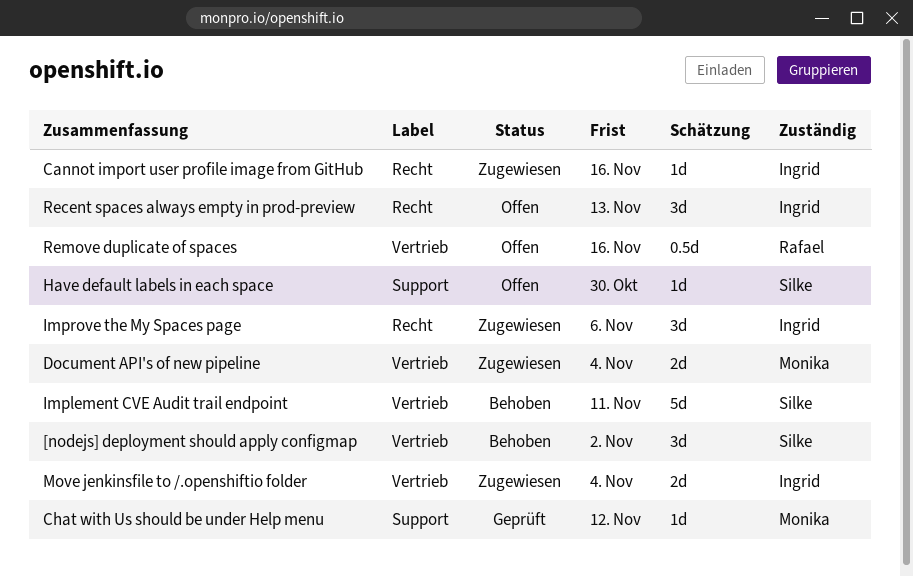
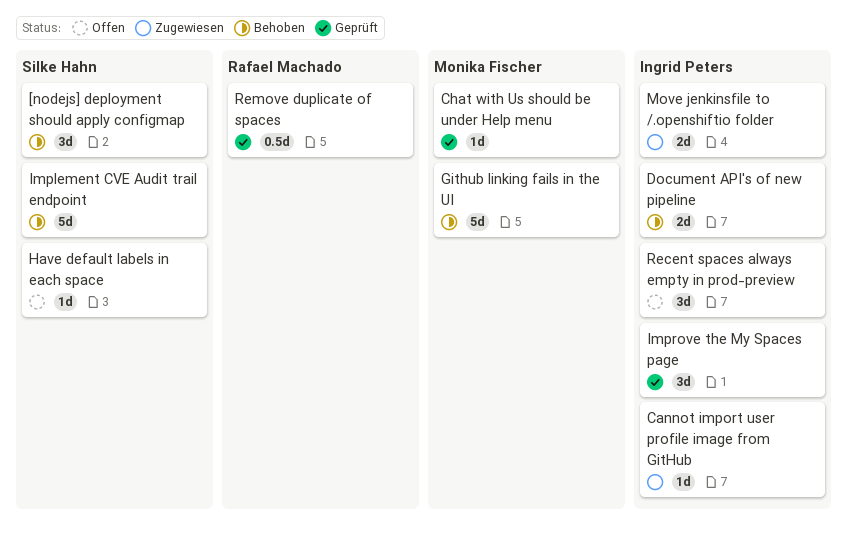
Document API's of new pipeline, status: Zugewiesen -> Behoben
Document API's of new pipeline, owner: Monika Fischer -> Ingrid Peters
Github linking fails in the UI: none -> present
Improve the My Spaces page, status: Zugewiesen -> Geprüft
Remove duplicate of spaces, status: Offen -> Geprüft

